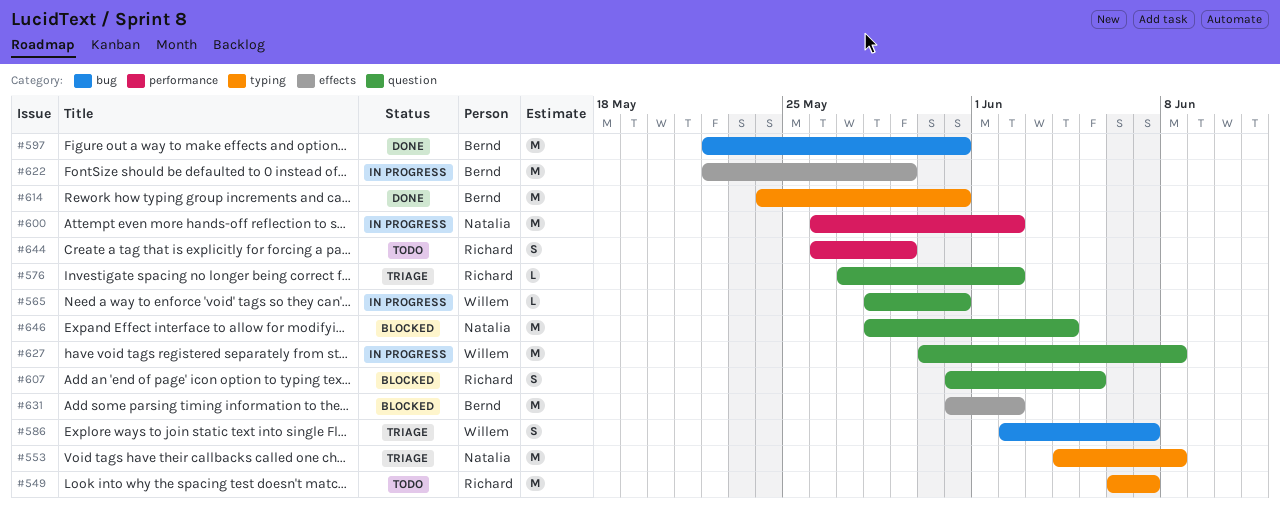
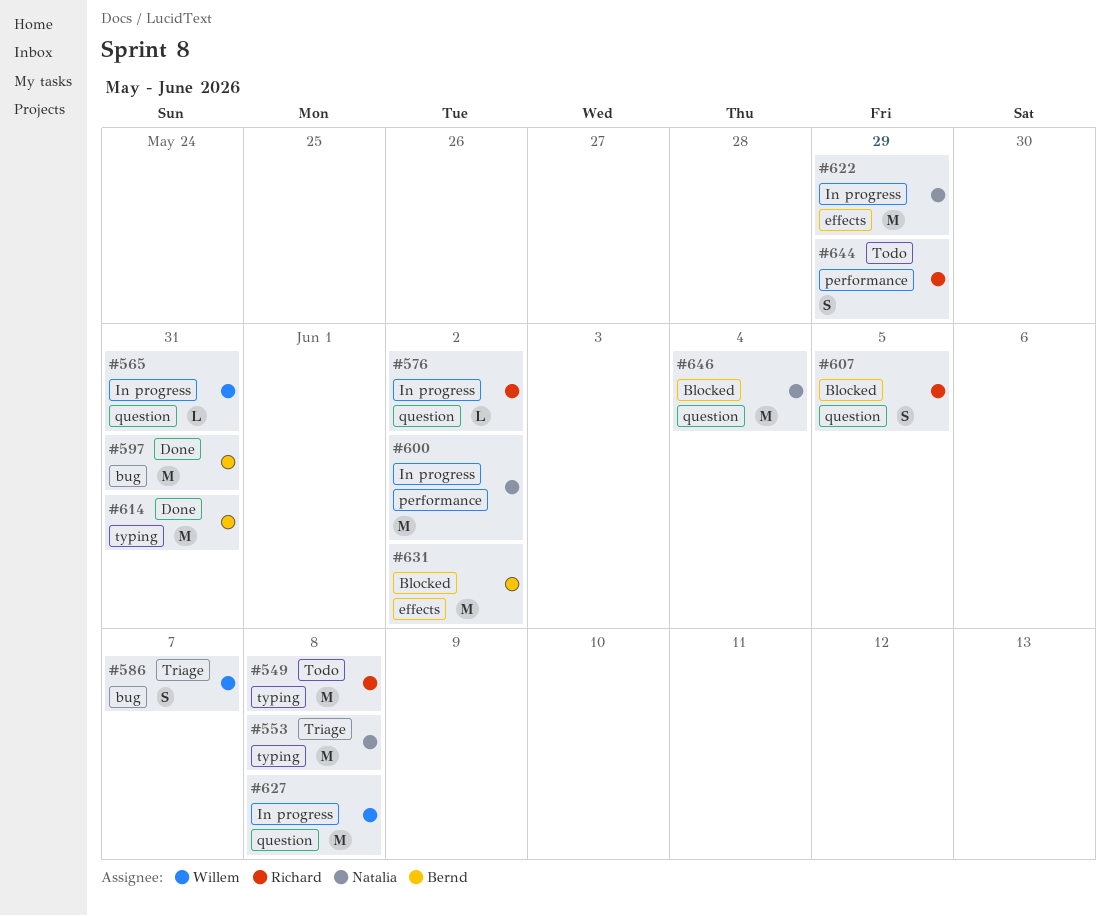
#549, due: Jun 7 -> Jun 8
#576, status: Triage -> In progress
#622, owner: Bernd -> Natalia

